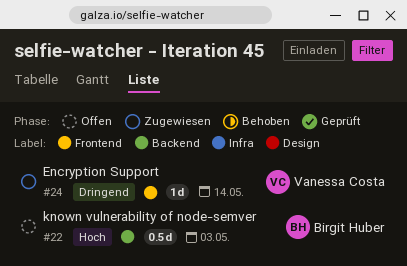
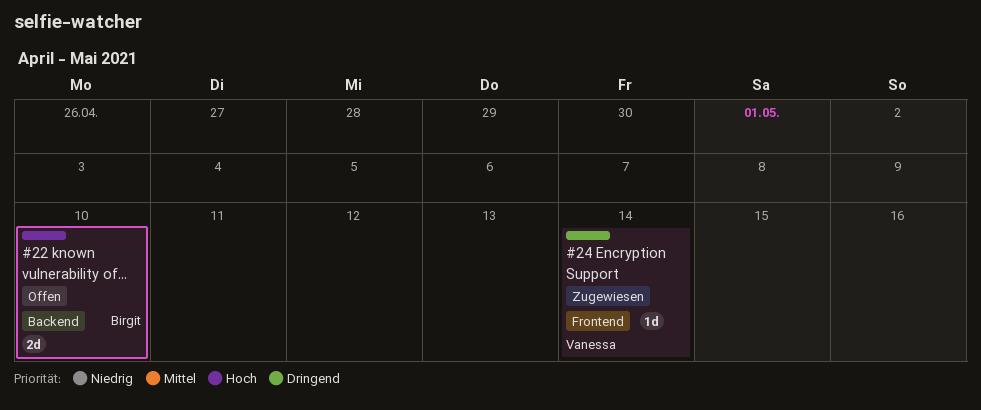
#22, estimate: 0.5d -> 2d
#22, due: May 3 -> May 10

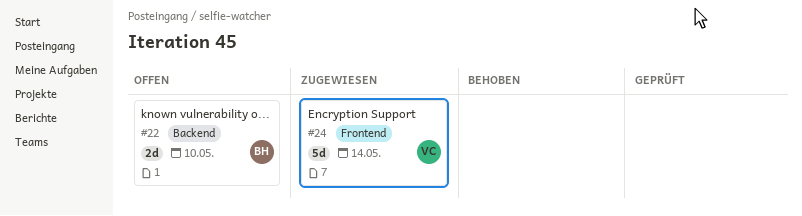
#24, estimate: 1d -> 5d

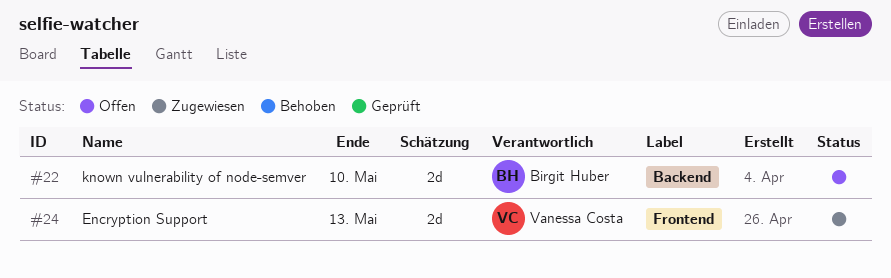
#24, estimate: 5d -> 2d
#24, due: May 14 -> May 13

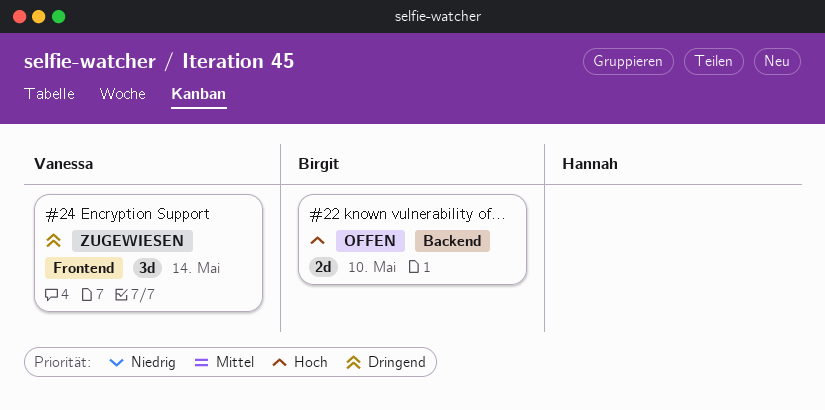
#24, estimate: 2d -> 3d
#24, due: May 13 -> May 14

